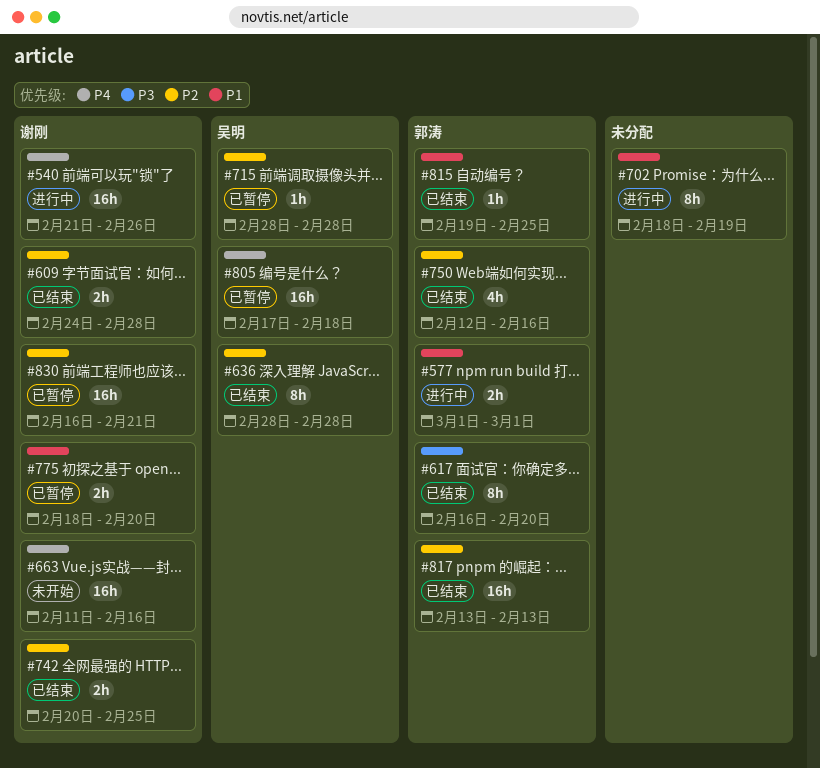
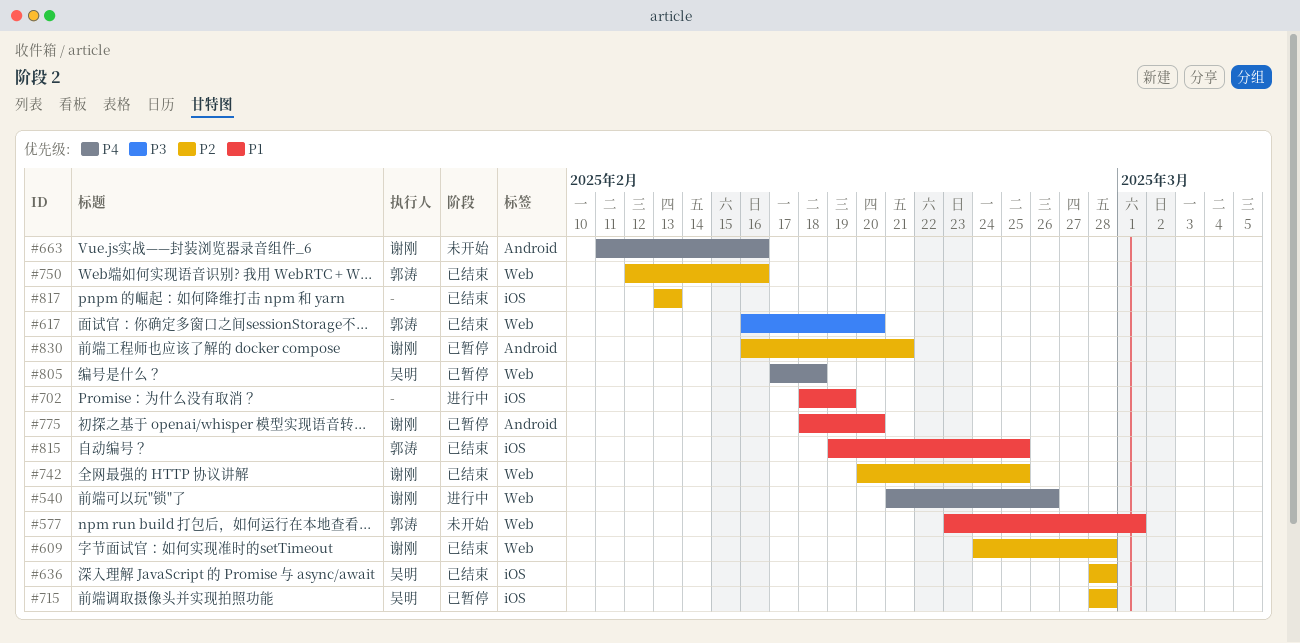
#577, status: 进行中 -> 未开始
#577, start: Mar 1 -> Feb 23
#817, owner: 郭涛 -> none

